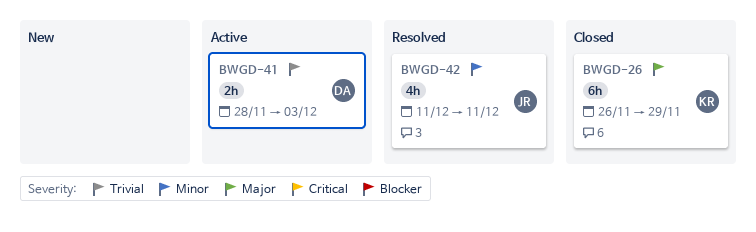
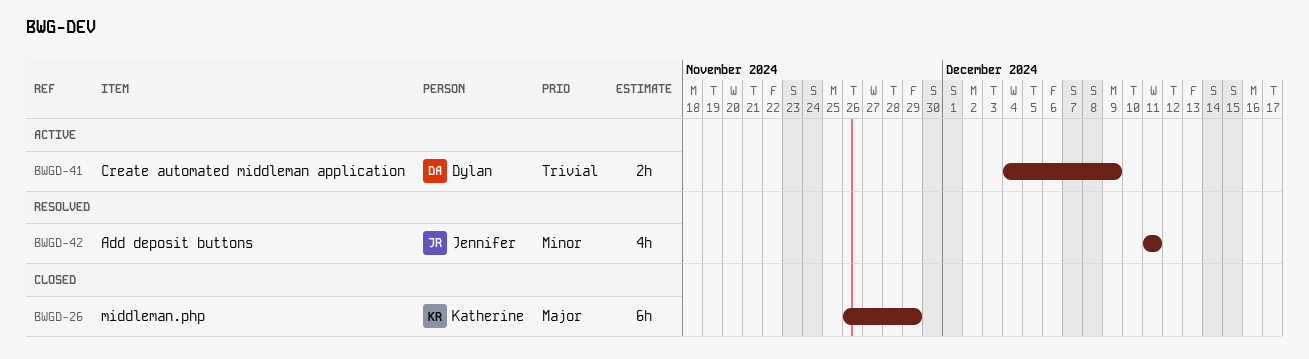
BWGD-41, start: Nov 28 -> Dec 4
BWGD-41, due: Dec 3 -> Dec 9

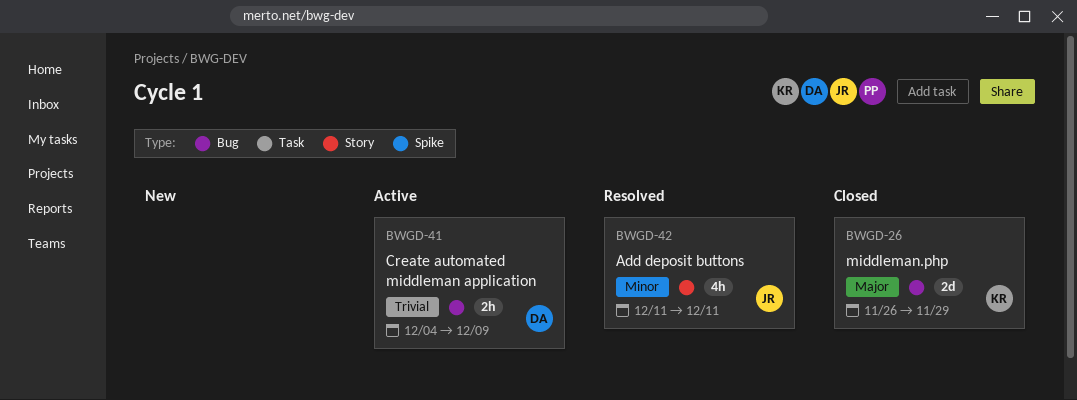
BWGD-26, estimate: 6h -> 2d

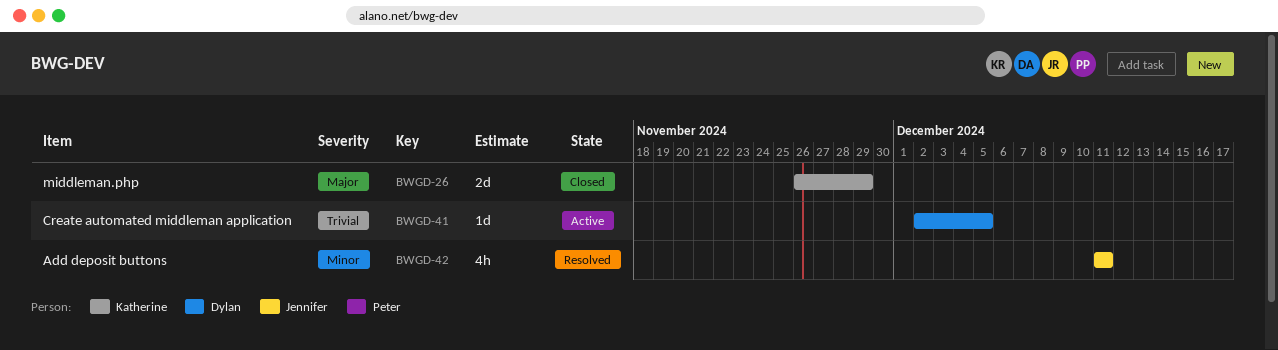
BWGD-41, estimate: 2h -> 1d
BWGD-41, start: Dec 4 -> Dec 2
BWGD-41, due: Dec 9 -> Dec 5

